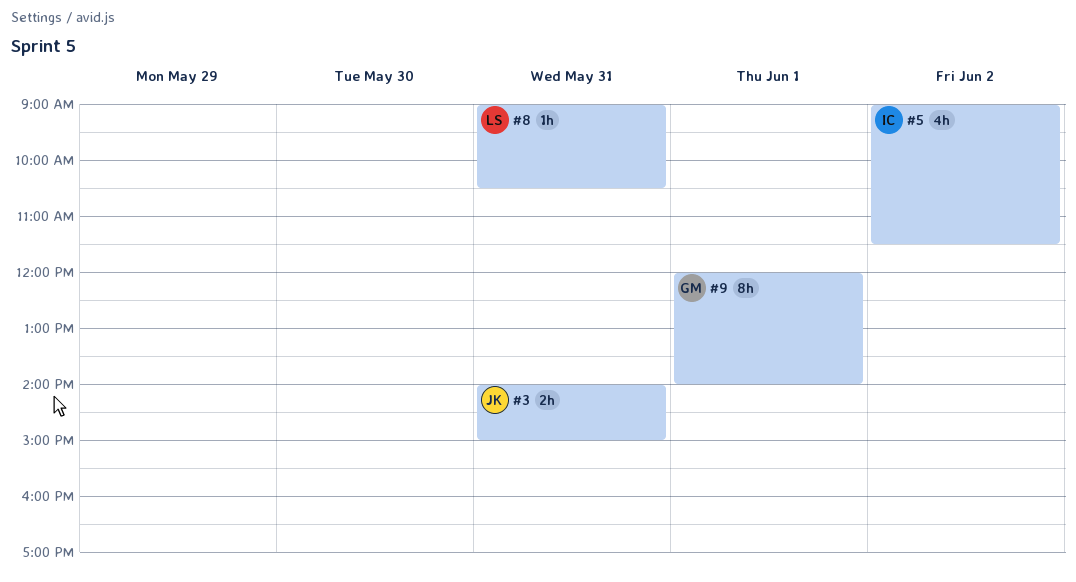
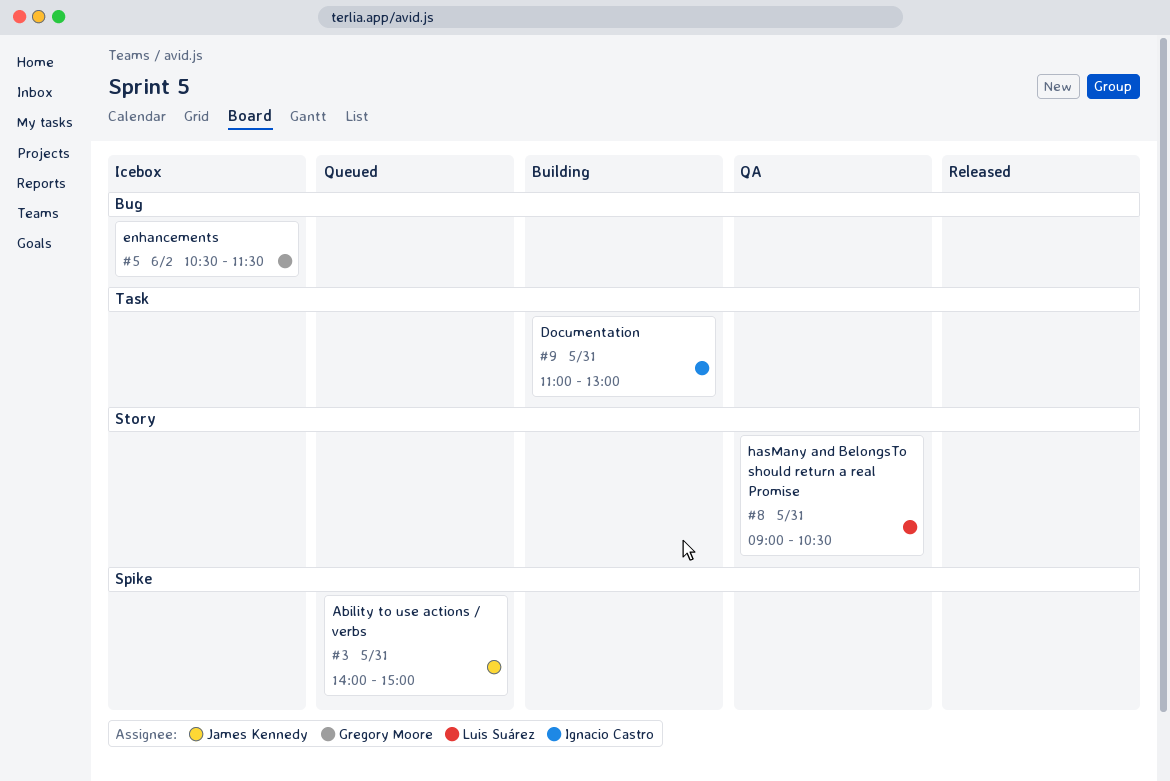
#5, owner: Ignacio Castro -> Gregory Moore
#5, begins: 09:00 -> 10:30
#9, owner: Gregory Moore -> Ignacio Castro
#9, day: Jun 1 -> May 31
#9, begins: 12:00 -> 11:00
#9, ends: 14:00 -> 13:00

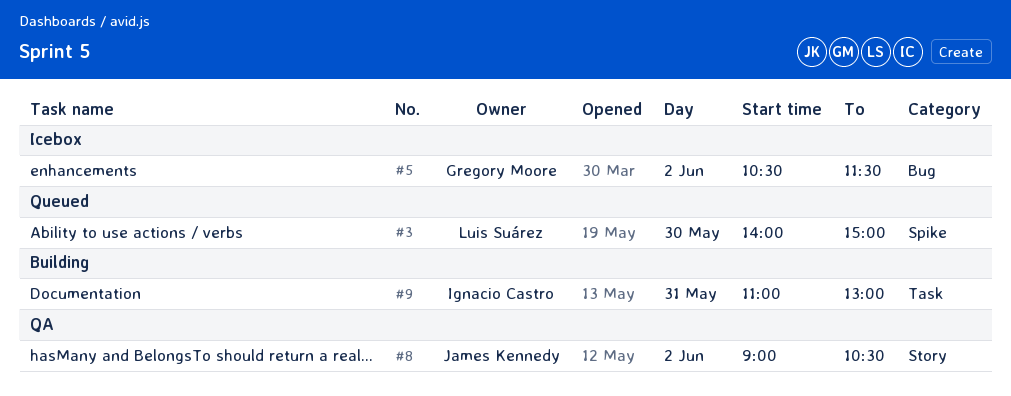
#3, owner: James Kennedy -> Luis Suárez
#3, day: May 31 -> May 30
#8, owner: Luis Suárez -> James Kennedy
#8, day: May 31 -> Jun 2

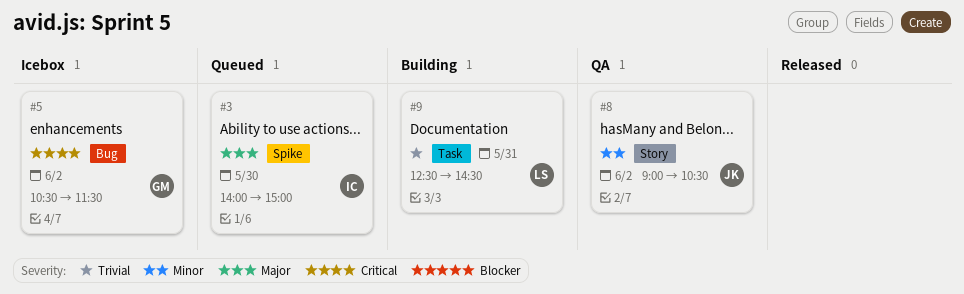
#3, owner: Luis Suárez -> Ignacio Castro
#9, owner: Ignacio Castro -> Luis Suárez
#9, begins: 11:00 -> 12:30
#9, ends: 13:00 -> 14:30

